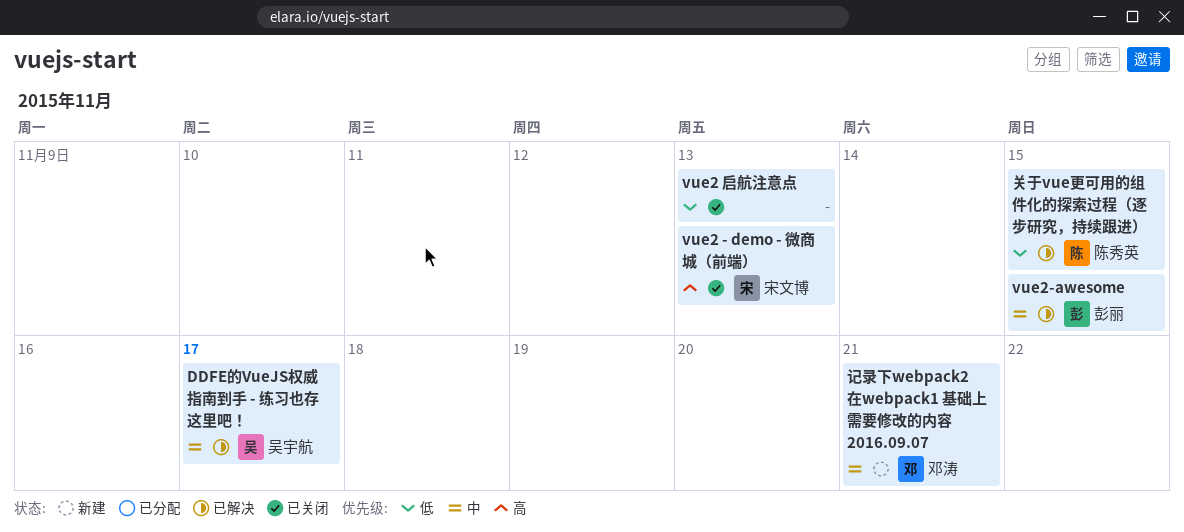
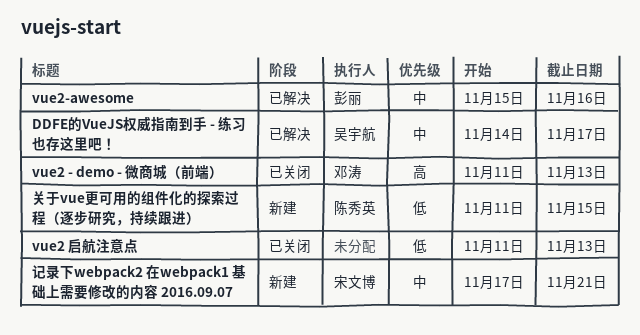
vue2 - demo - 微商城（前端）, owner: 宋文博 -> 邓涛
vue2-awesome, due: Nov 15 -> Nov 16
关于vue更可用的组件化的探索过程（逐步研究，持续跟进）, status: 已解决 -> 新建
记录下webpack2 在webpack1 基础上需要修改的内容 2016.09.07, owner: 邓涛 -> 宋文博

